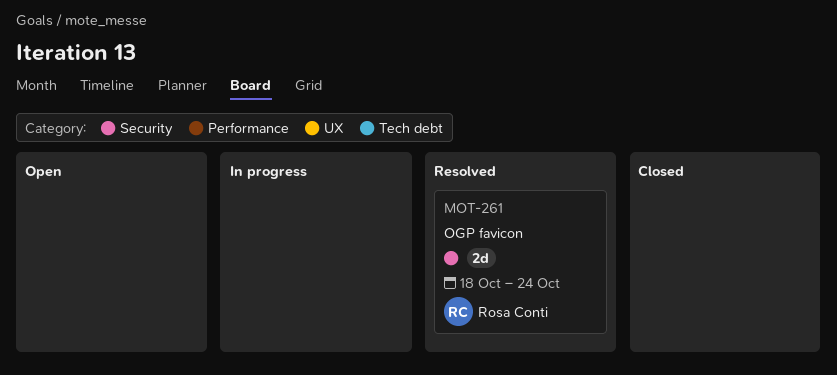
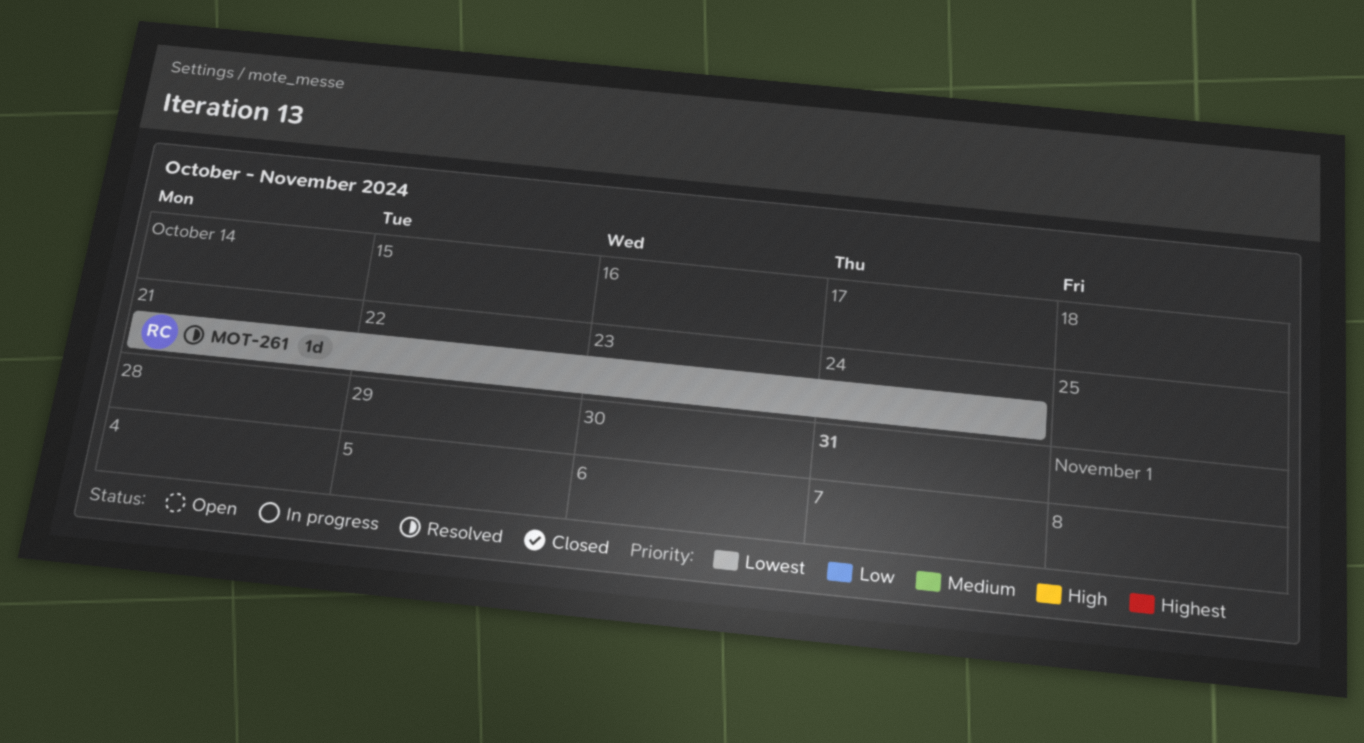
MOT-261, estimate: 2d -> 1d
MOT-261, start: Oct 18 -> Oct 21

